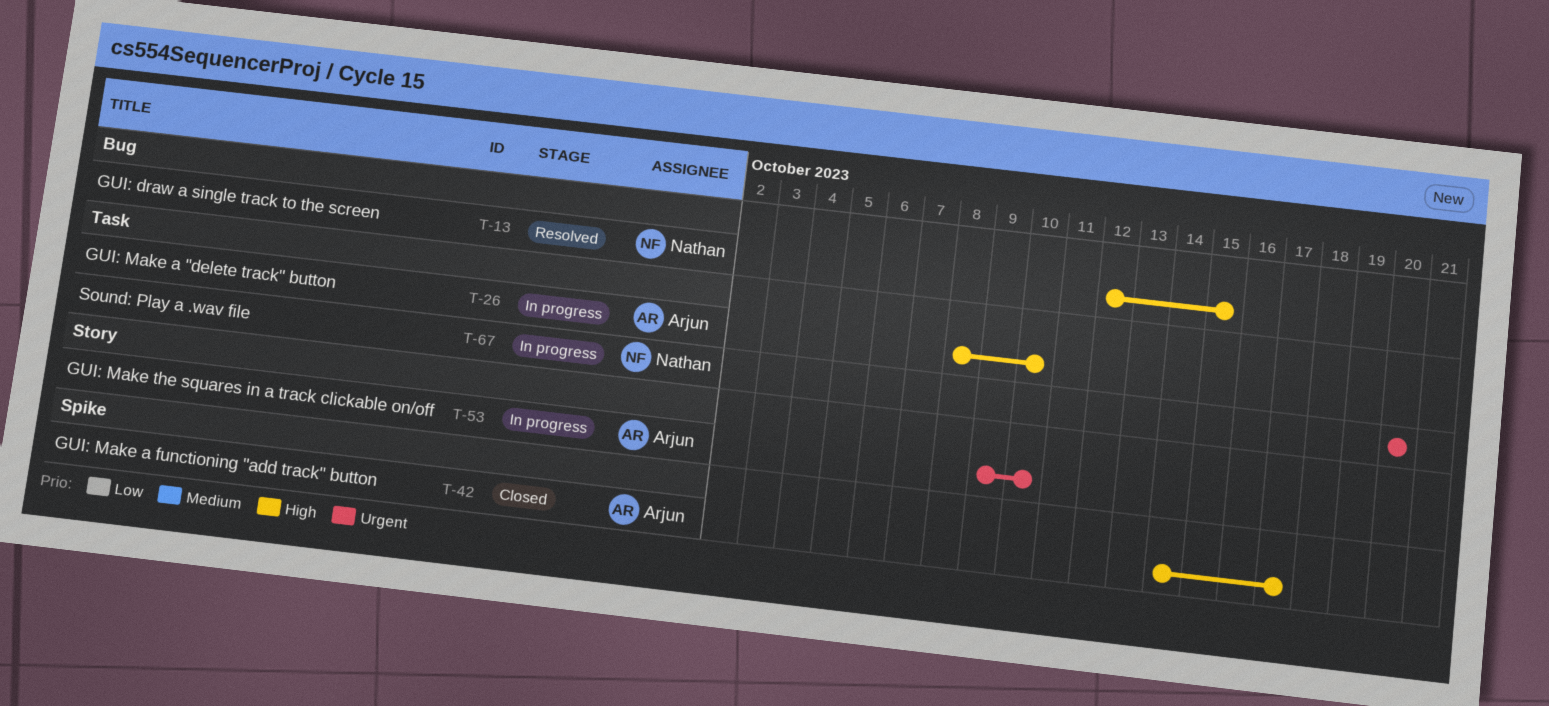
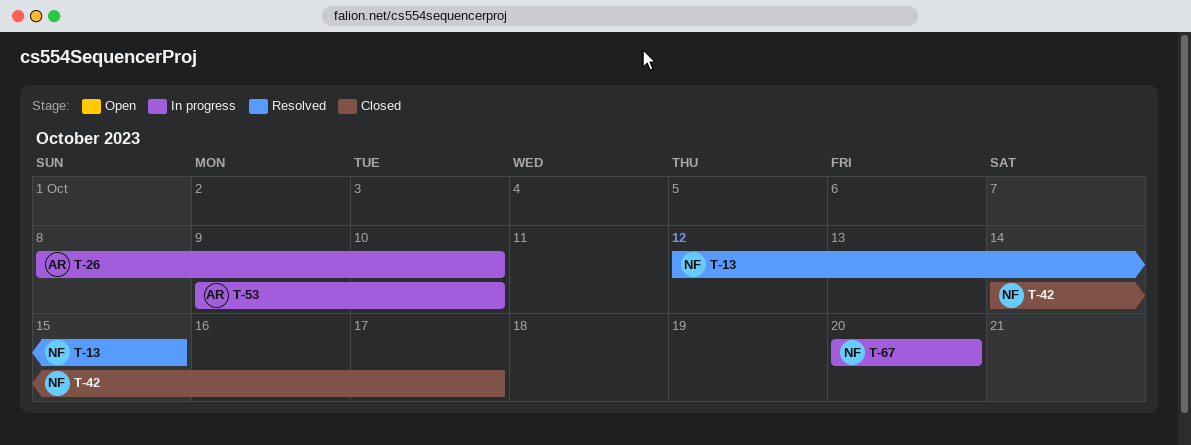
T-42, owner: Arjun -> Nathan

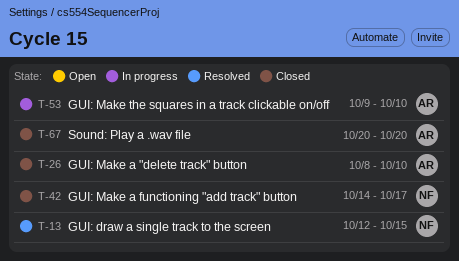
T-26, status: In progress -> Closed
T-67, status: In progress -> Closed
T-67, owner: NF -> AR

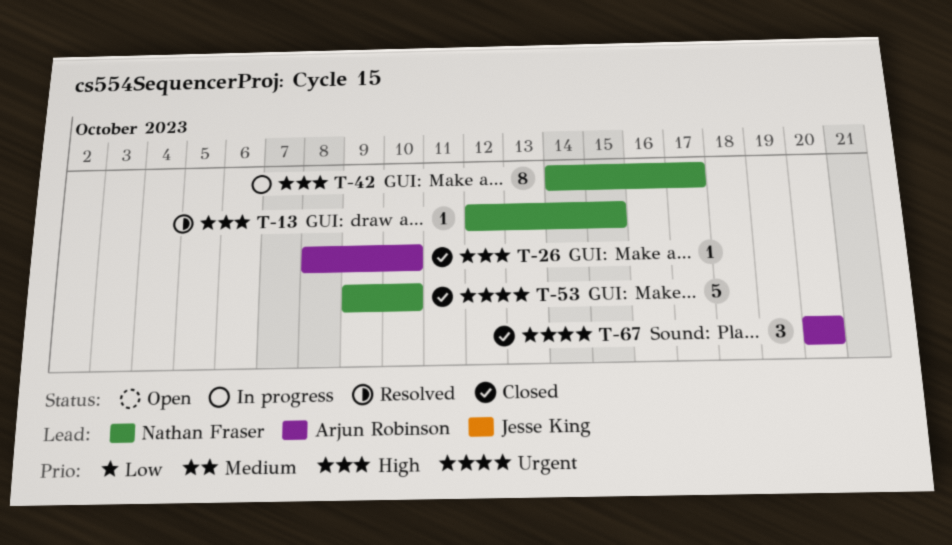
T-42, status: Closed -> In progress
T-53, status: In progress -> Closed
T-53, owner: Arjun Robinson -> Nathan Fraser

